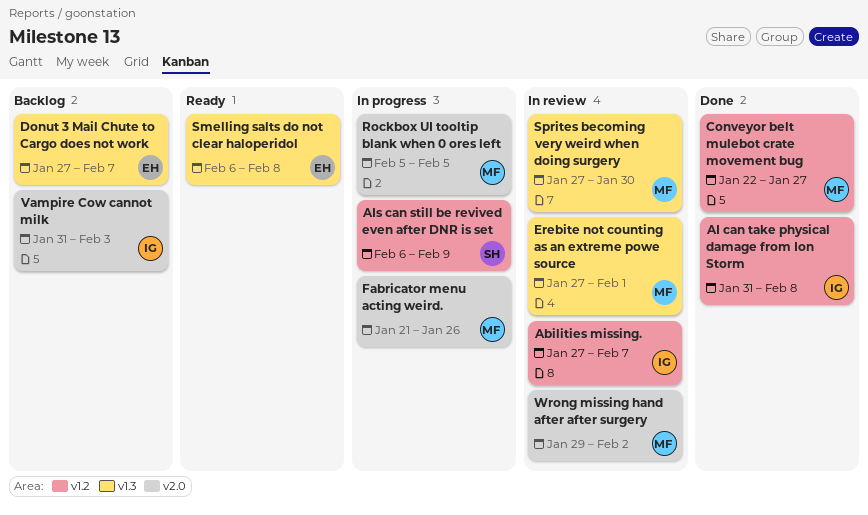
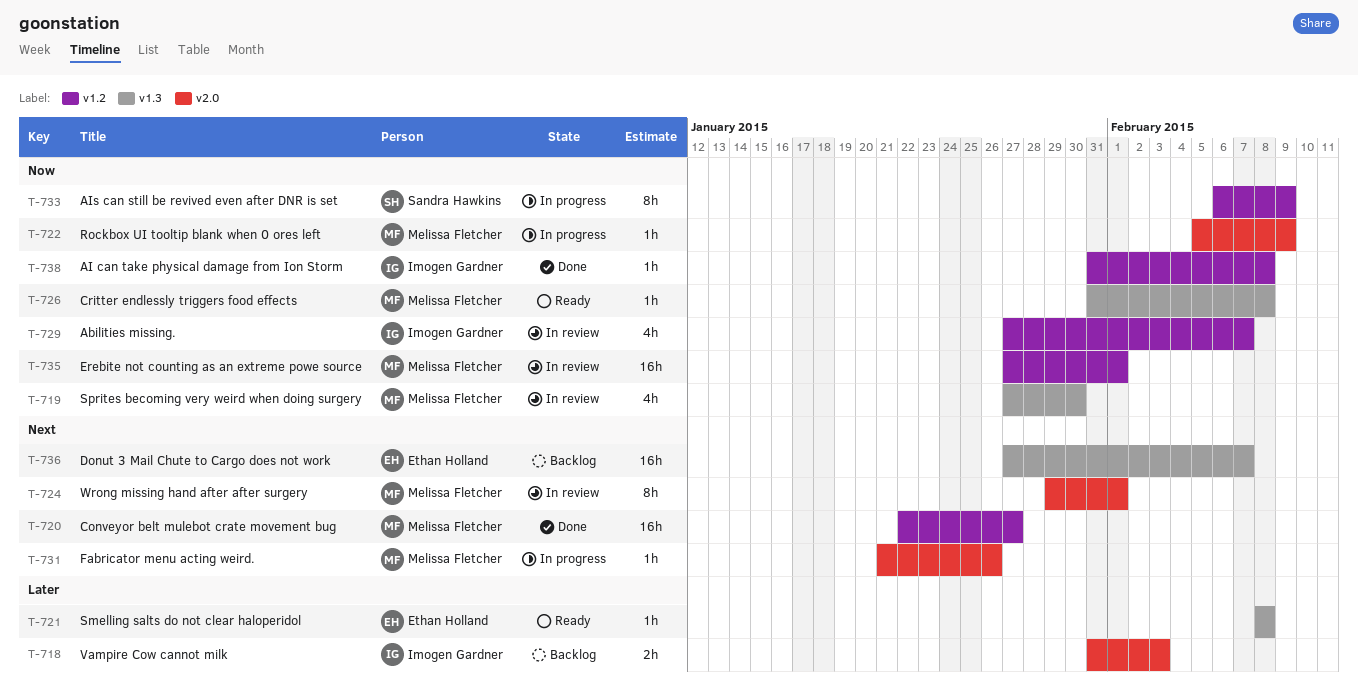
Critter endlessly triggers food effects: none -> present
Erebite not counting as an extreme powe source, label: v1.3 -> v1.2
Rockbox UI tooltip blank when 0 ores left, due: Feb 5 -> Feb 9
Smelling salts do not clear haloperidol, start: Feb 6 -> Feb 8
Wrong missing hand after after surgery, due: Feb 2 -> Feb 1

